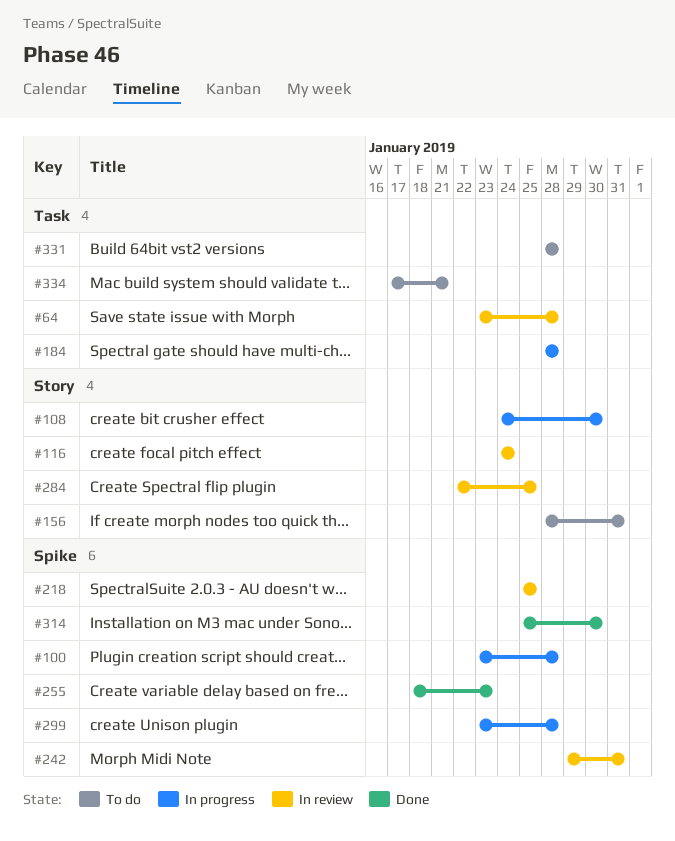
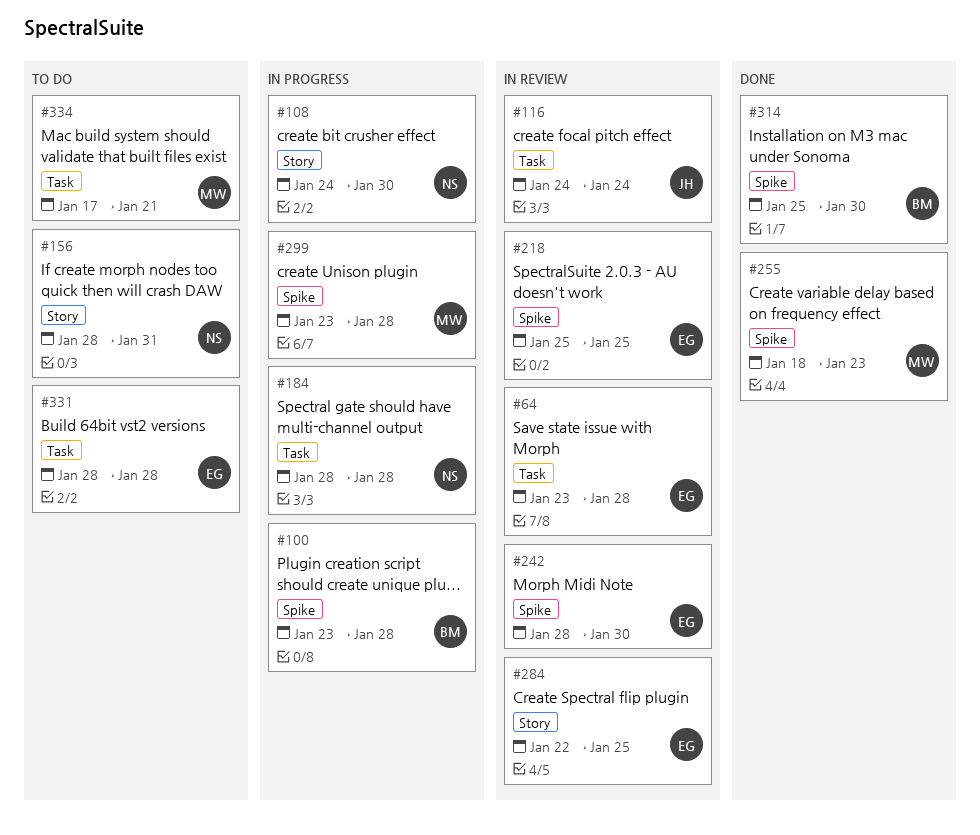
#116, label: Story -> Task
#242, start: Jan 29 -> Jan 28
#242, due: Jan 31 -> Jan 30

